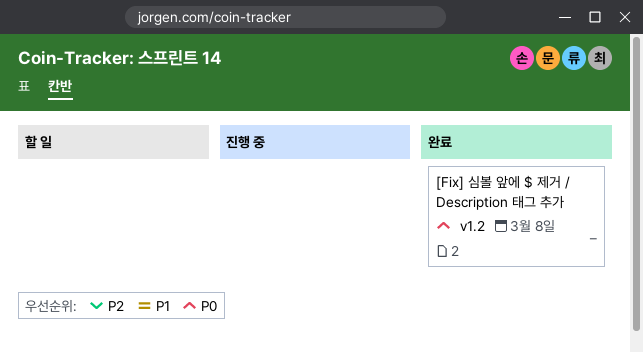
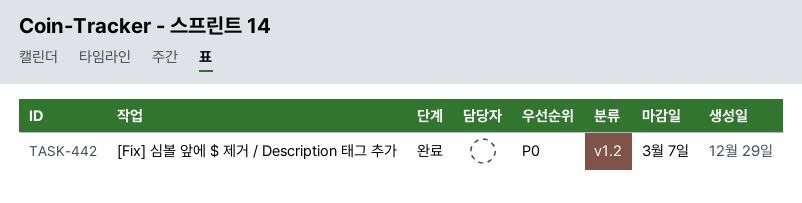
[Fix] 심볼 앞에 $ 제거 / Description 태그 추가, due: Mar 8 -> Mar 7

